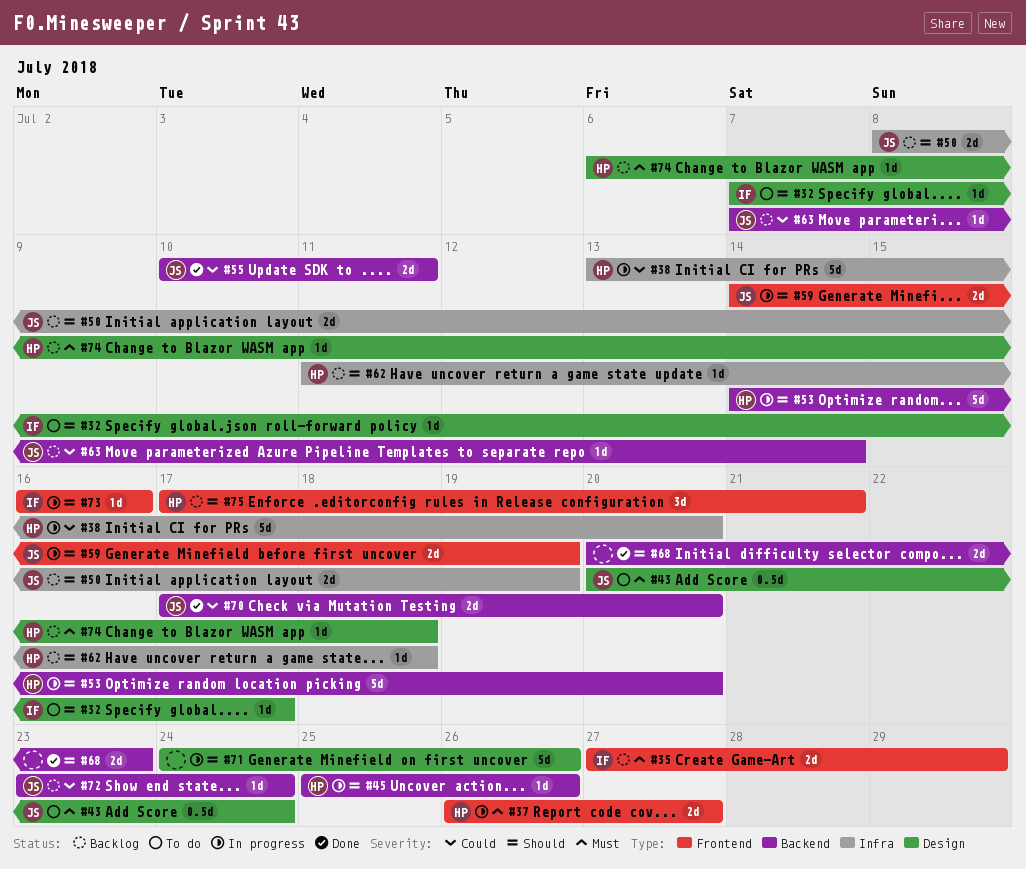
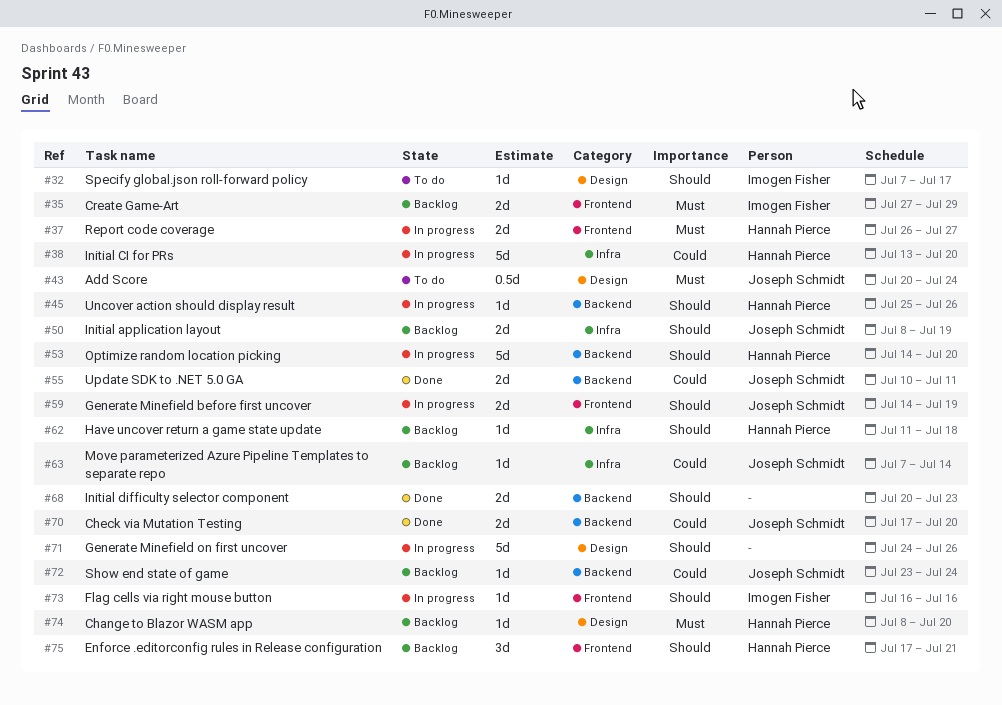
#63, label: Backend -> Infra
#74, start: Jul 6 -> Jul 8
#74, due: Jul 18 -> Jul 20

